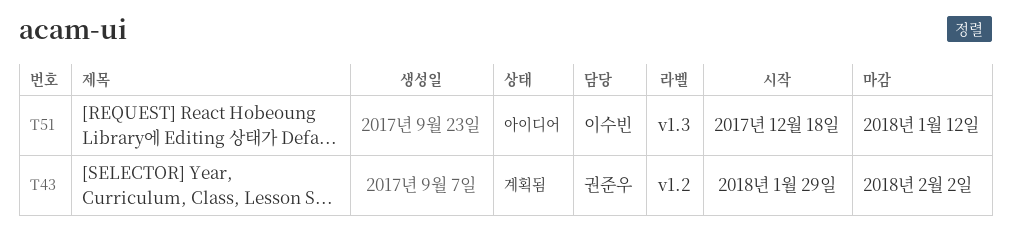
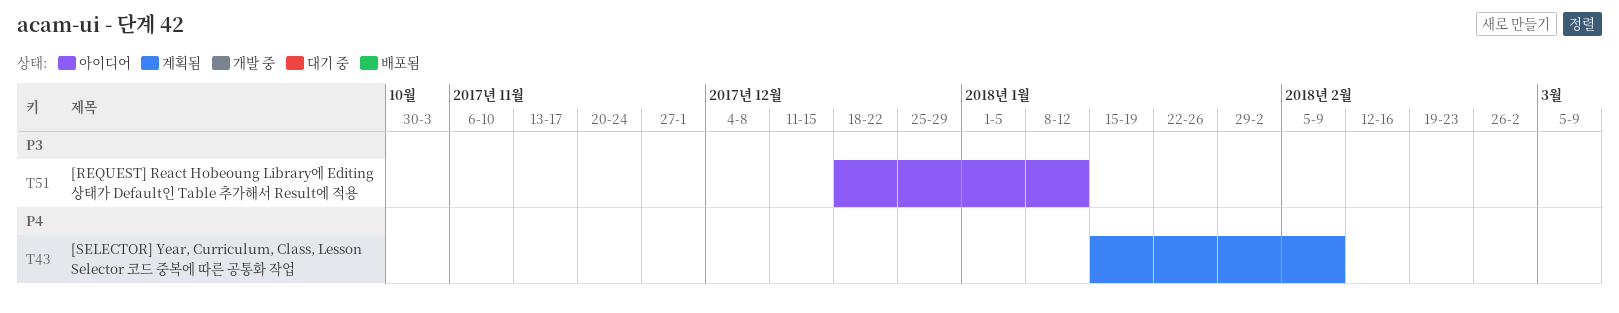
T43, start: Jan 29 -> Jan 15
T43, due: Feb 2 -> Feb 9

